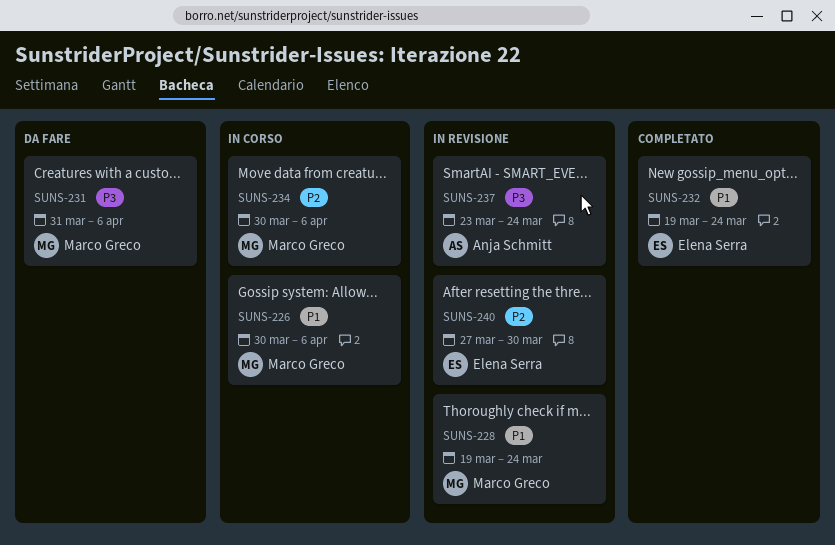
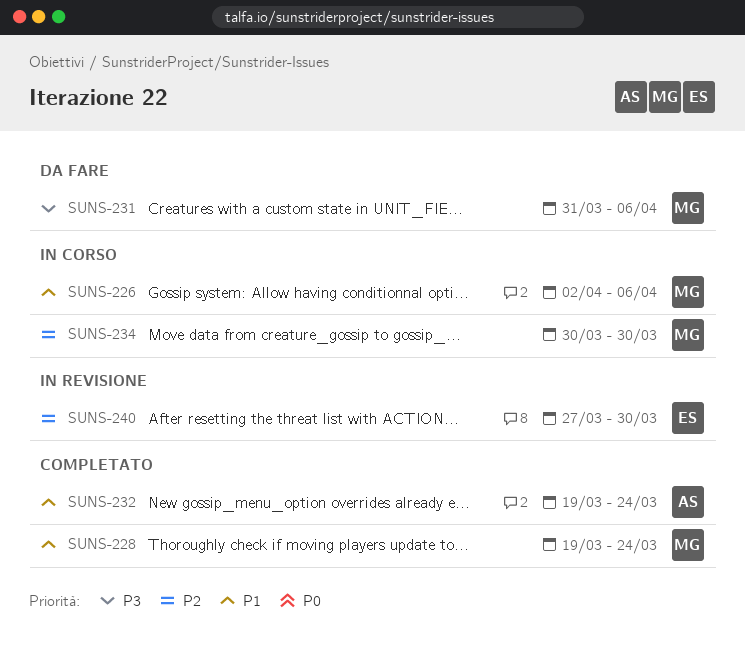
SUNS-226, start: Mar 30 -> Apr 2
SUNS-228, status: In revisione -> Completato
SUNS-232, owner: Elena Serra -> Anja Schmitt
SUNS-234, due: Apr 6 -> Mar 30
SUNS-237: present -> none

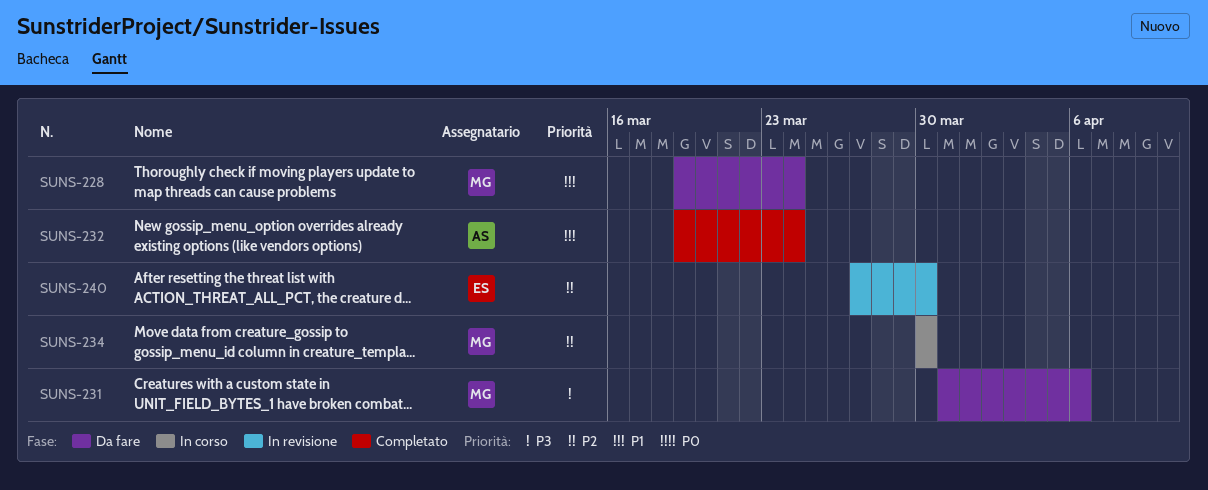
SUNS-226: present -> none
SUNS-228, status: Completato -> Da fare

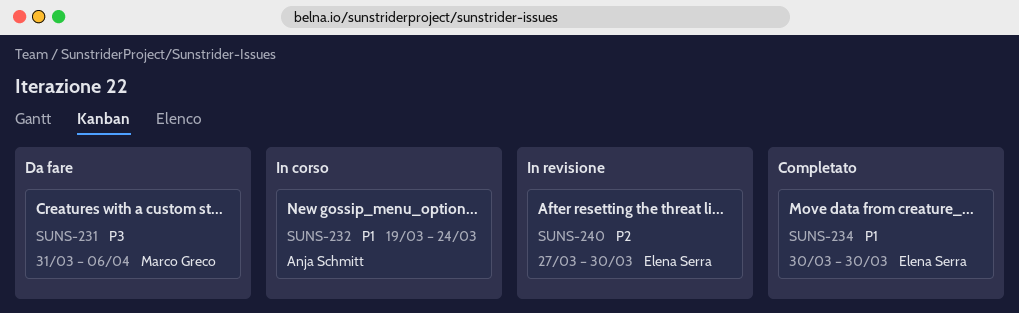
SUNS-228: present -> none
SUNS-232, status: Completato -> In corso
SUNS-234, status: In corso -> Completato
SUNS-234, owner: Marco Greco -> Elena Serra
SUNS-234, priority: P2 -> P1

